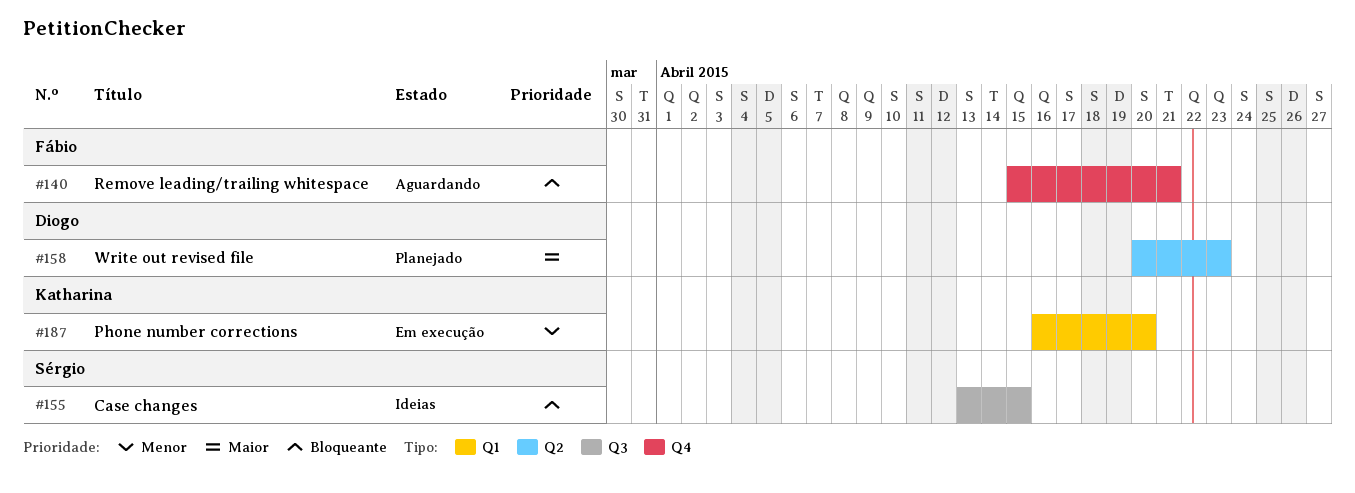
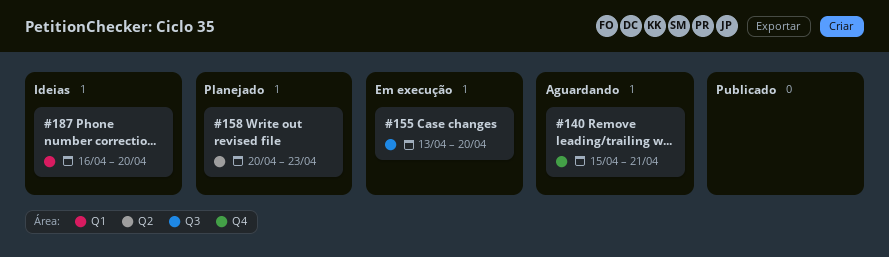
#155, status: Ideias -> Em execução
#155, due: Apr 15 -> Apr 20
#187, status: Em execução -> Ideias

